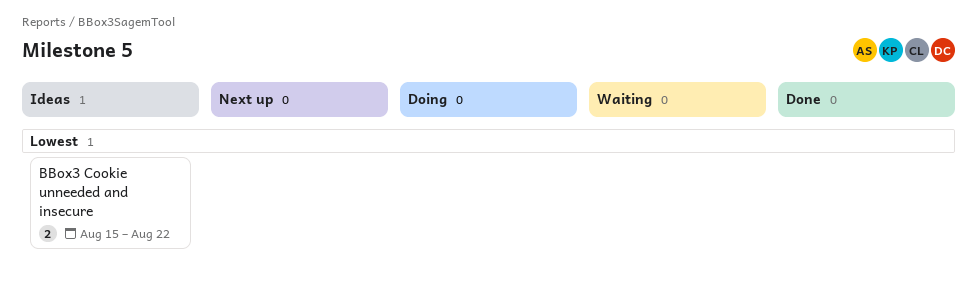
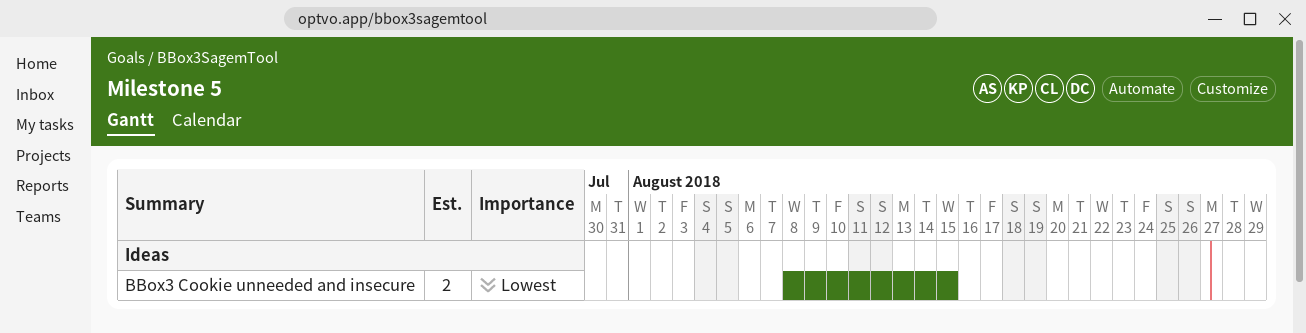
BBox3 Cookie unneeded and insecure, start: Aug 15 -> Aug 8
BBox3 Cookie unneeded and insecure, due: Aug 22 -> Aug 15

